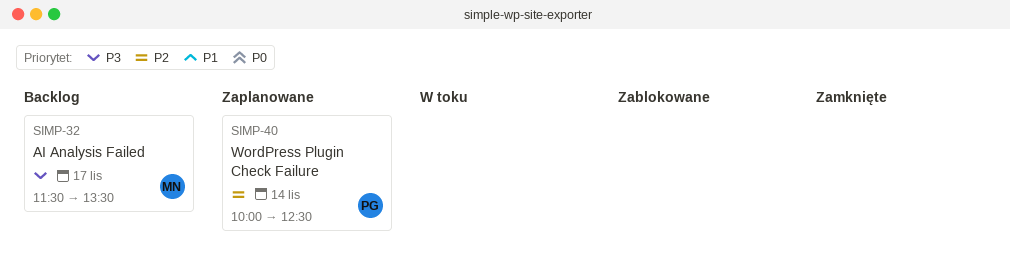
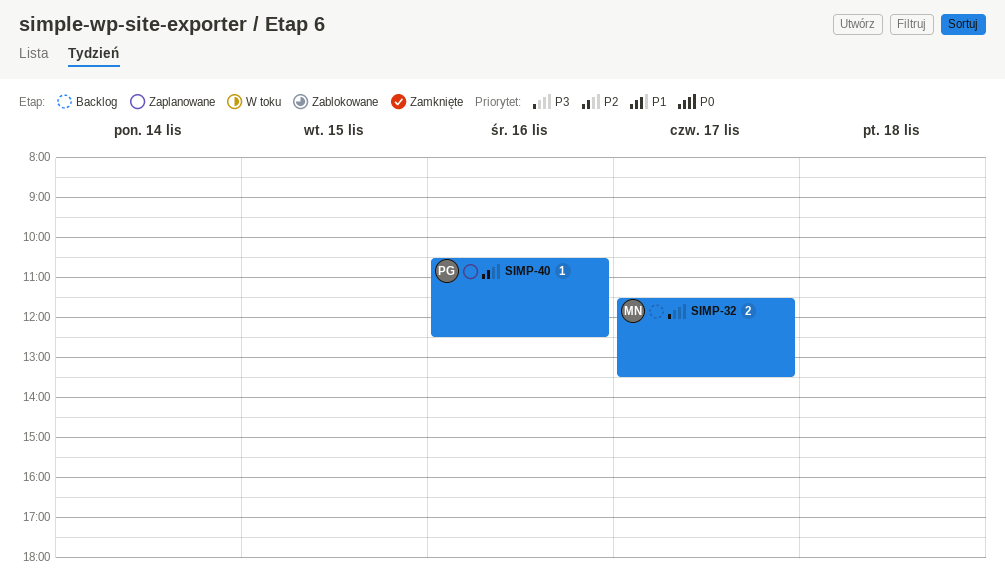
SIMP-40, day: Nov 14 -> Nov 16
SIMP-40, begins: 10:00 -> 10:30

